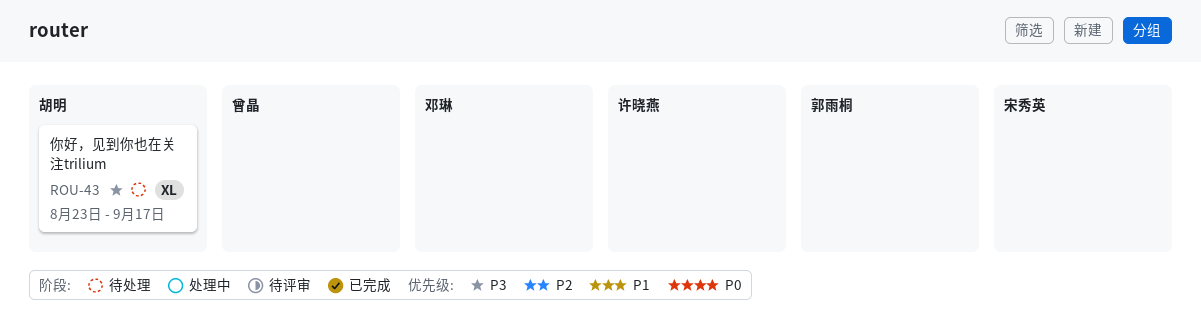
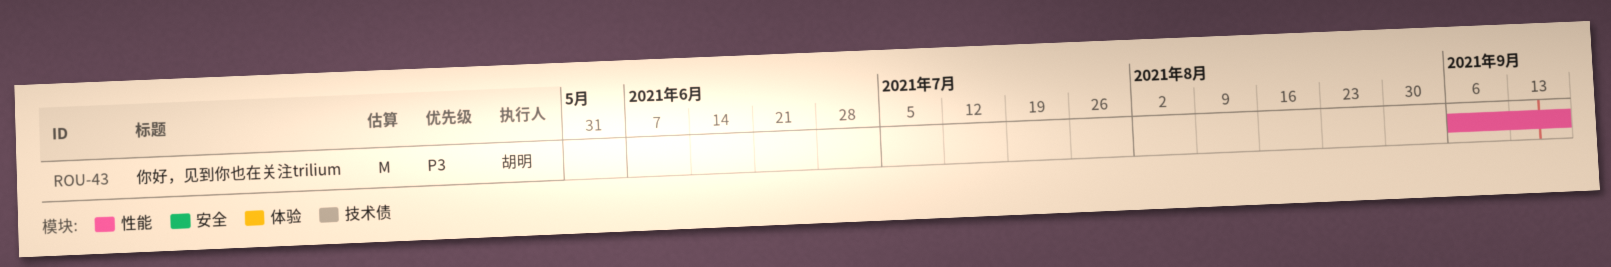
ROU-43, estimate: XL -> M
ROU-43, start: Aug 23 -> Sep 6

